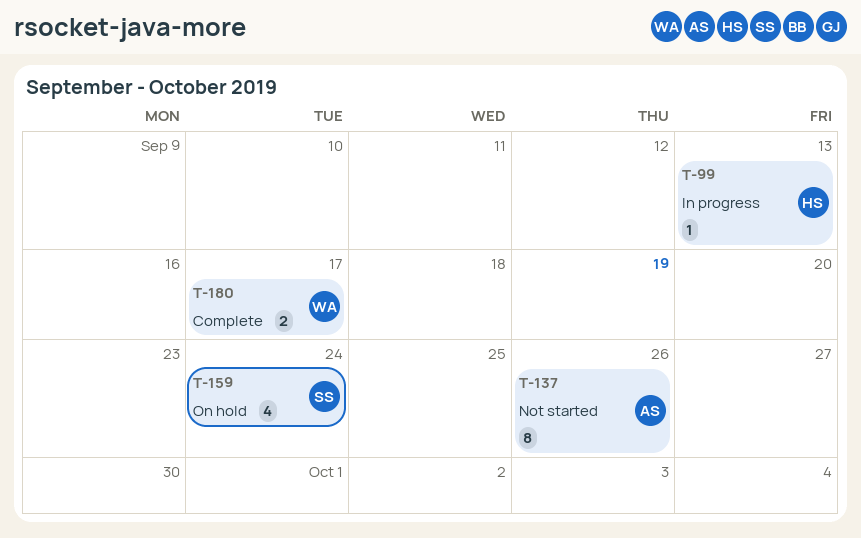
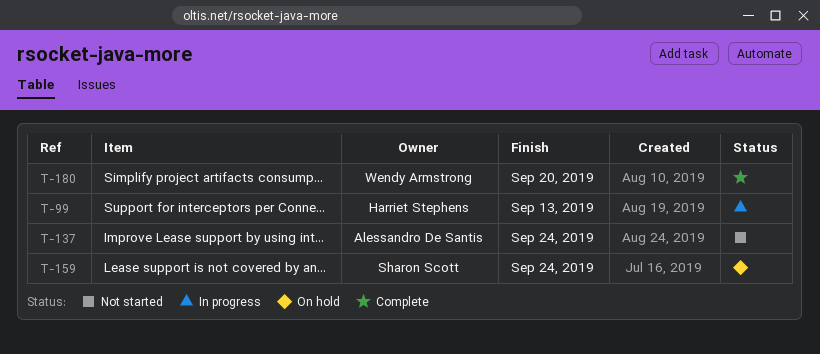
T-137, due: Sep 26 -> Sep 24
T-180, due: Sep 17 -> Sep 20

